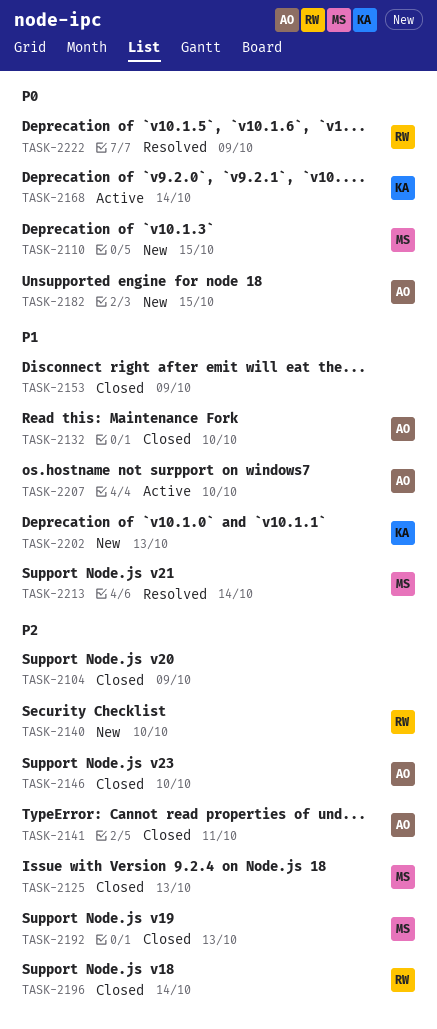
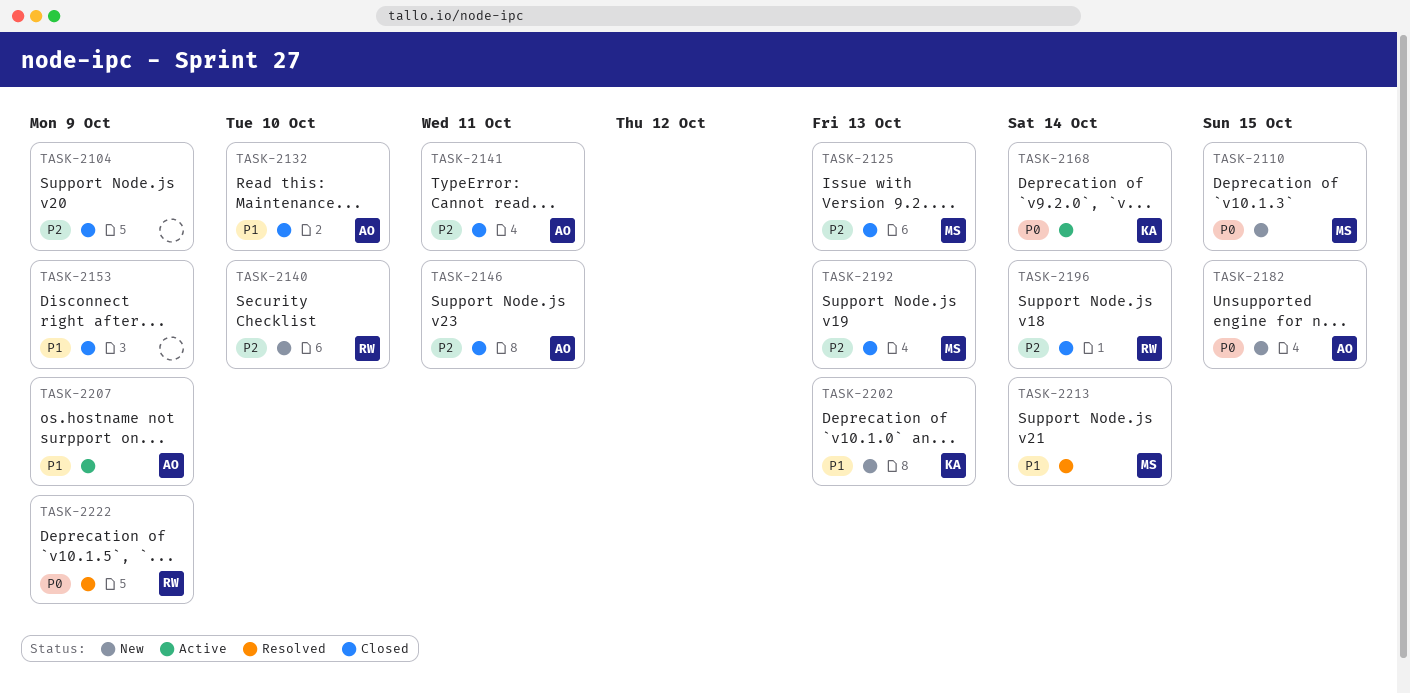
TASK-2146, due: Oct 10 -> Oct 11
TASK-2207, due: Oct 10 -> Oct 9

